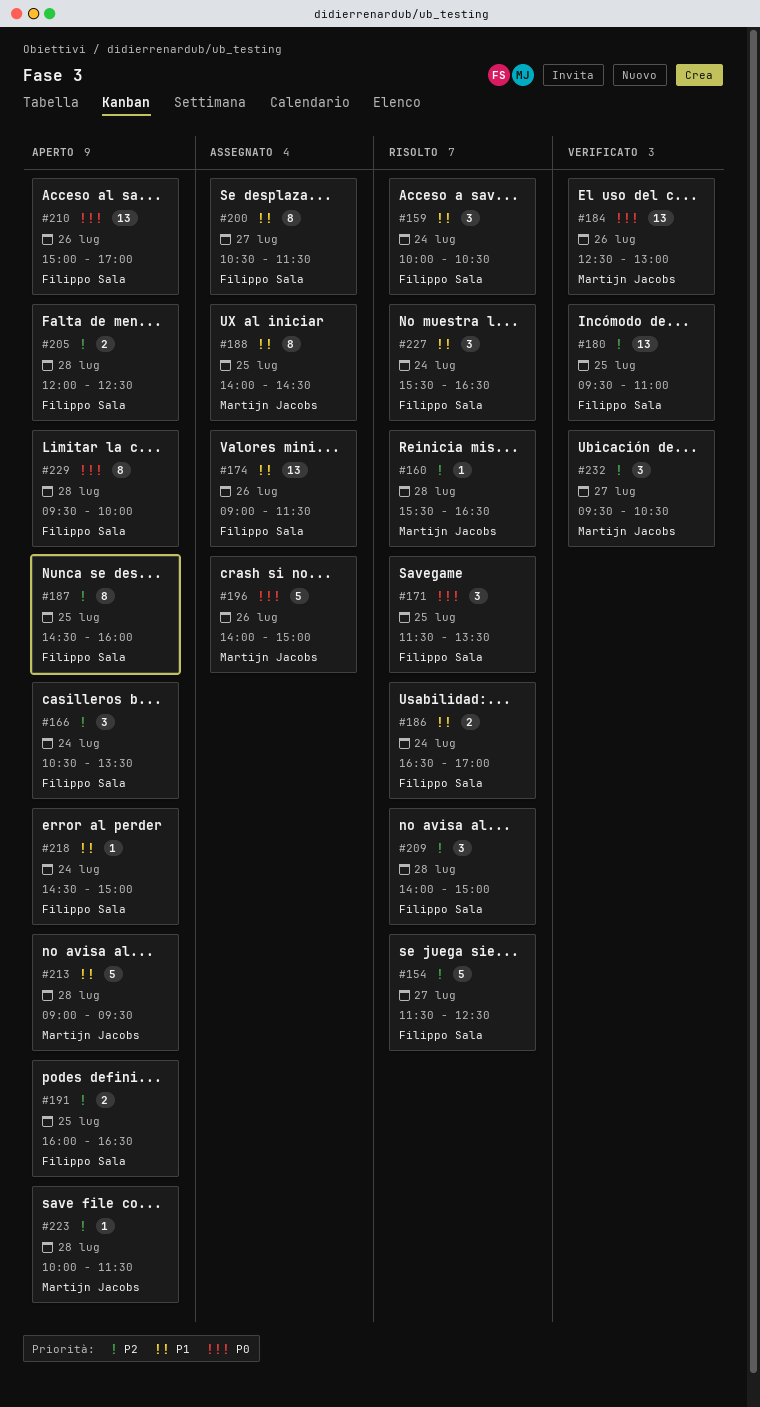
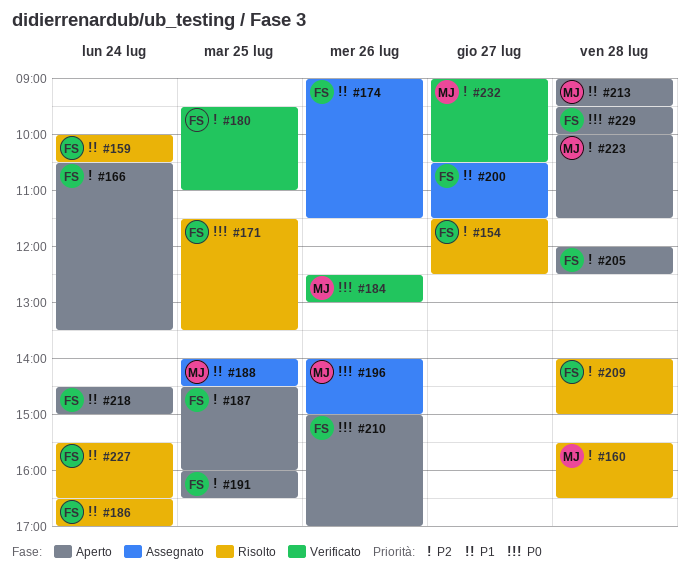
#232, begins: 09:30 -> 09:00

